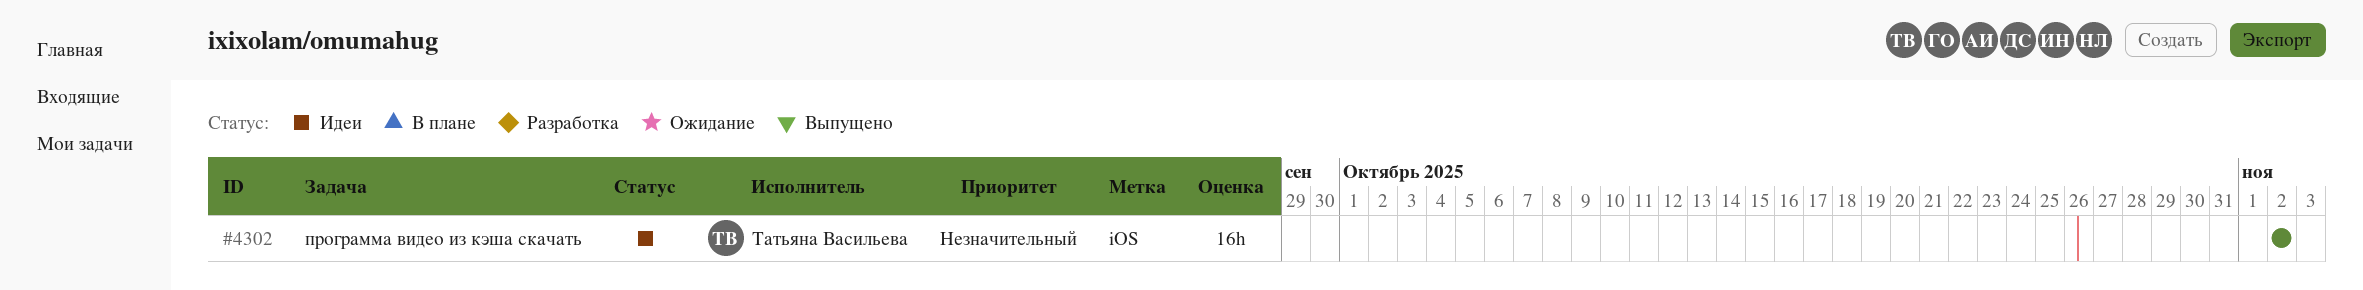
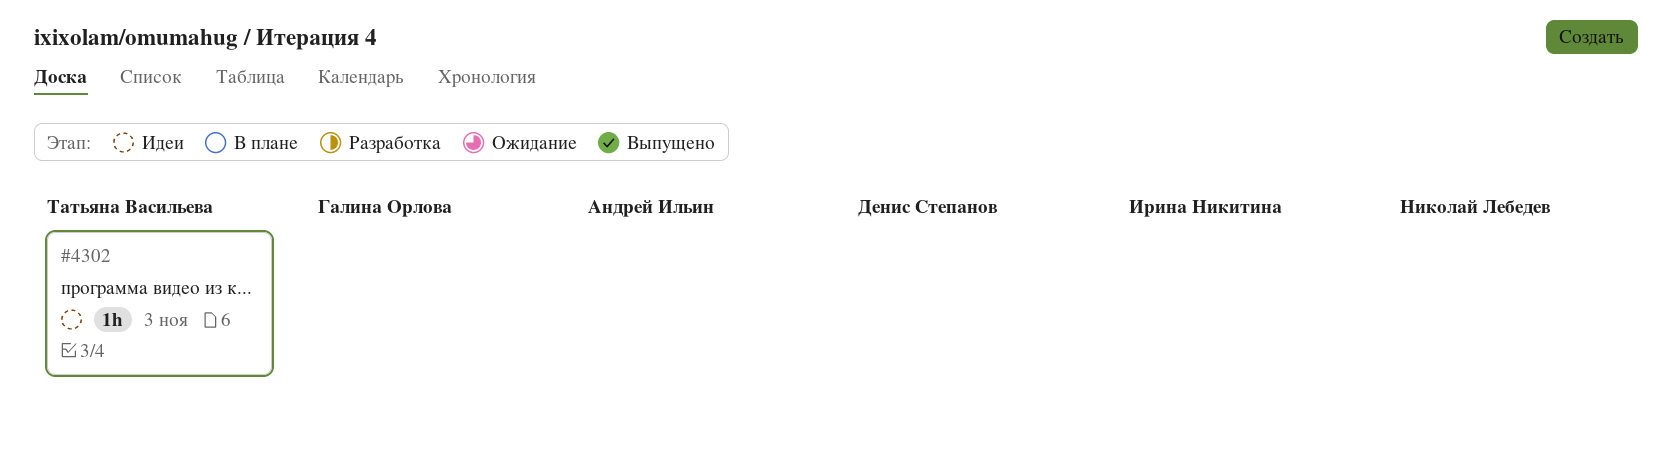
#4302, estimate: 16h -> 1h
#4302, due: Nov 2 -> Nov 3

